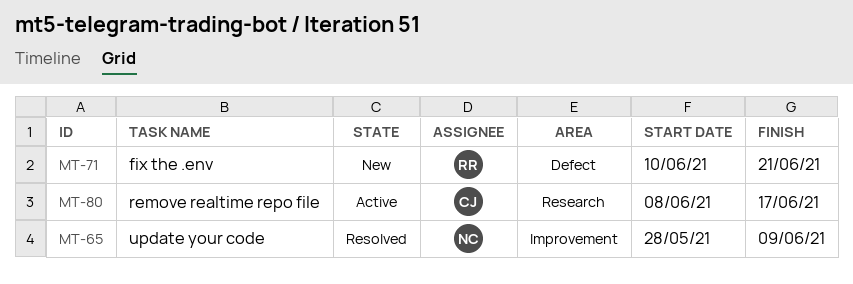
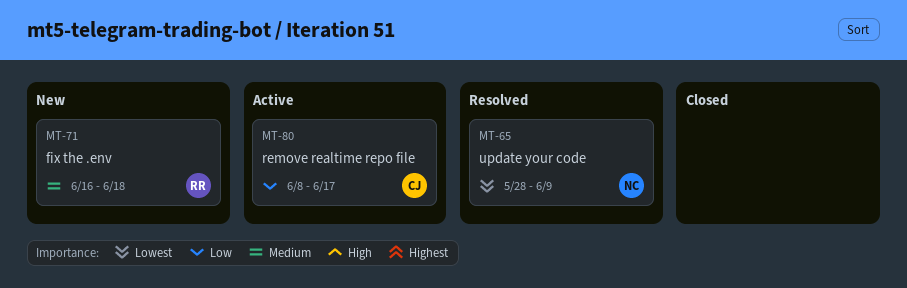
MT-71, start: Jun 10 -> Jun 16
MT-71, due: Jun 21 -> Jun 18

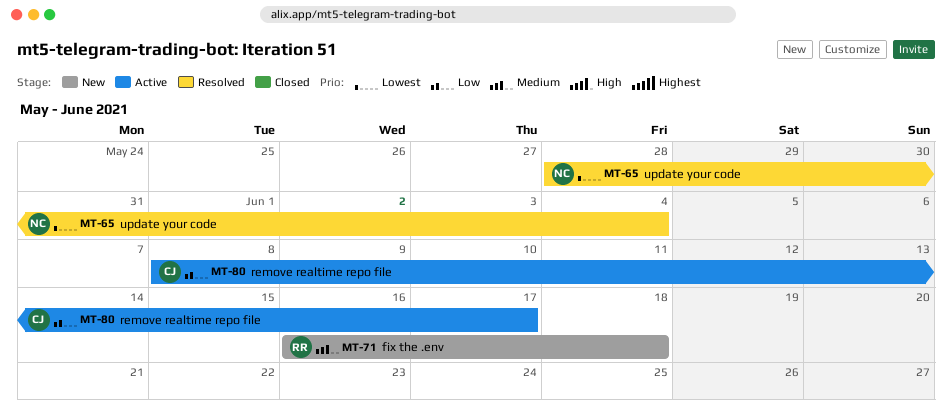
MT-65, due: Jun 9 -> Jun 4

